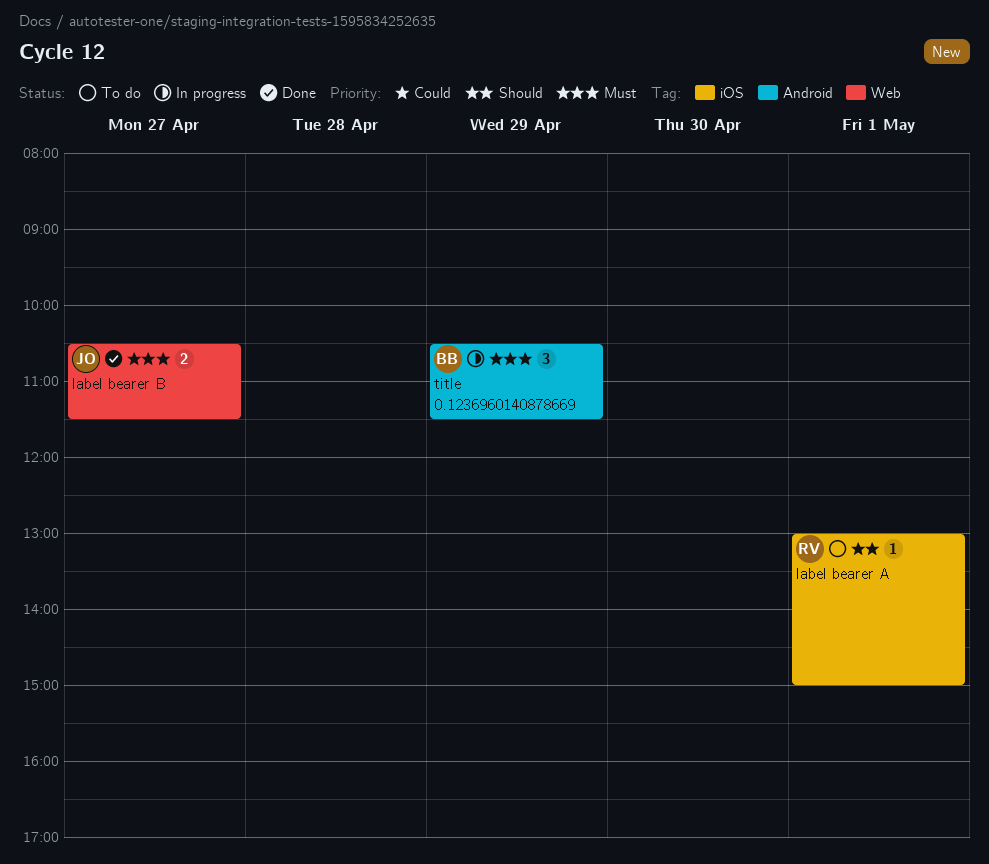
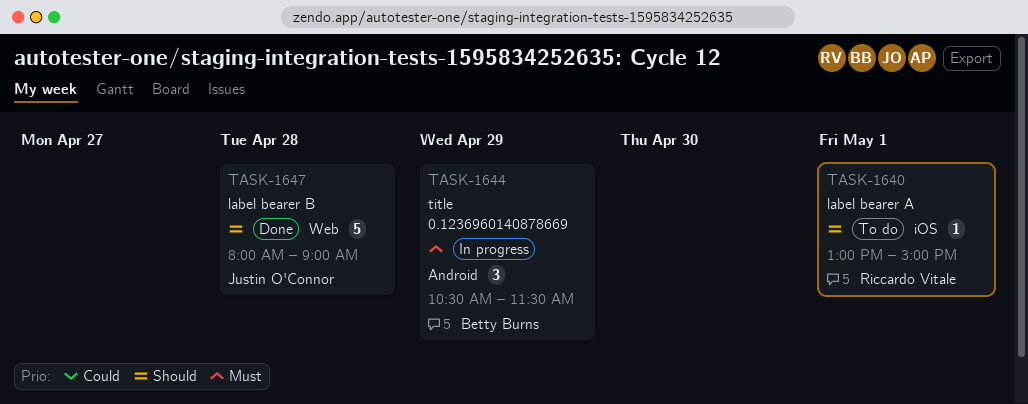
label bearer B, priority: Must -> Should
label bearer B, estimate: 2 -> 5
label bearer B, day: Apr 27 -> Apr 28
label bearer B, begins: 10:30 -> 08:00
label bearer B, ends: 11:30 -> 09:00

